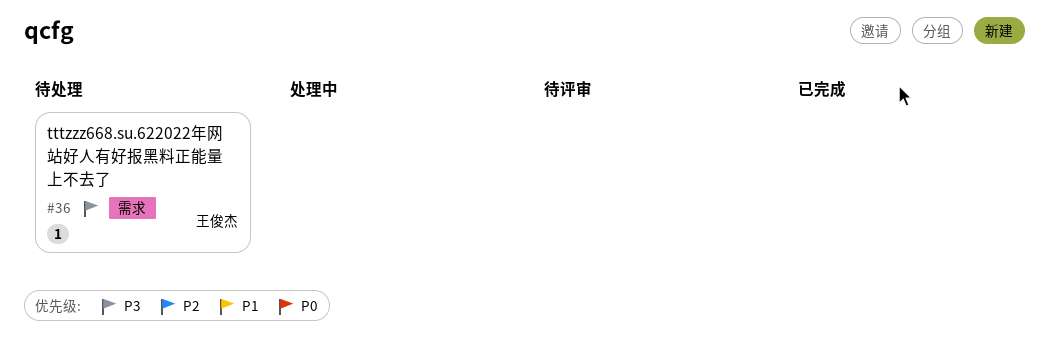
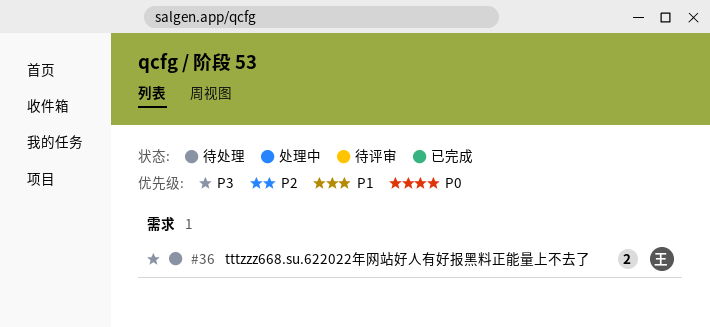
#36, estimate: 1 -> 2

